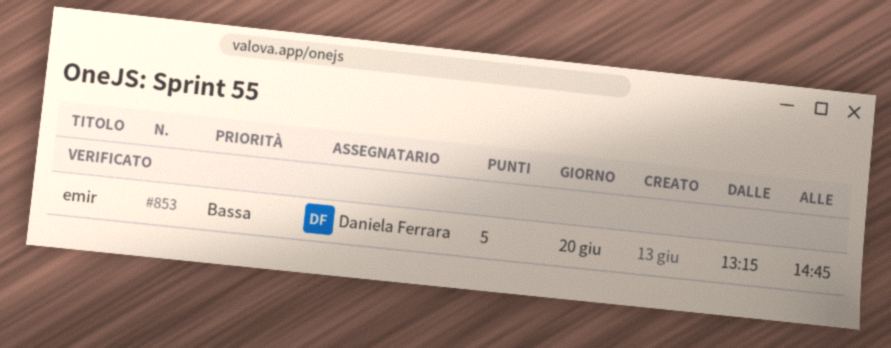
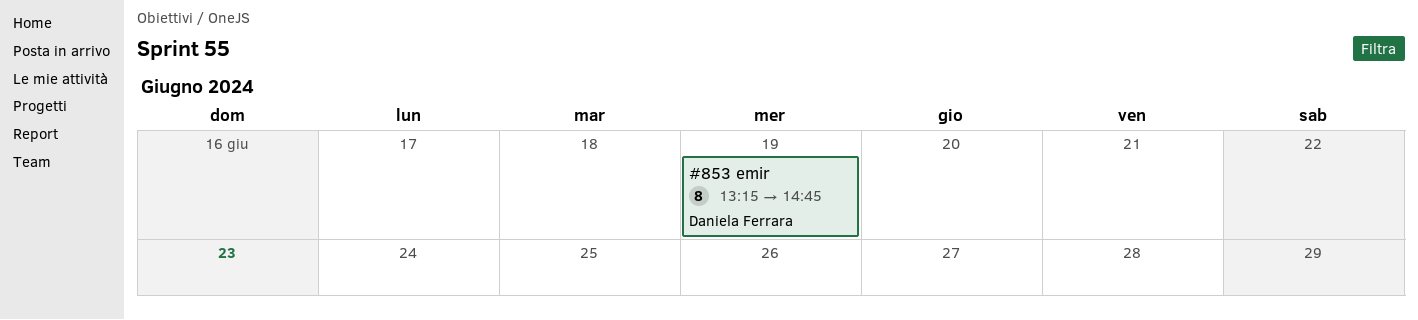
#853, estimate: 5 -> 8
#853, day: Jun 20 -> Jun 19

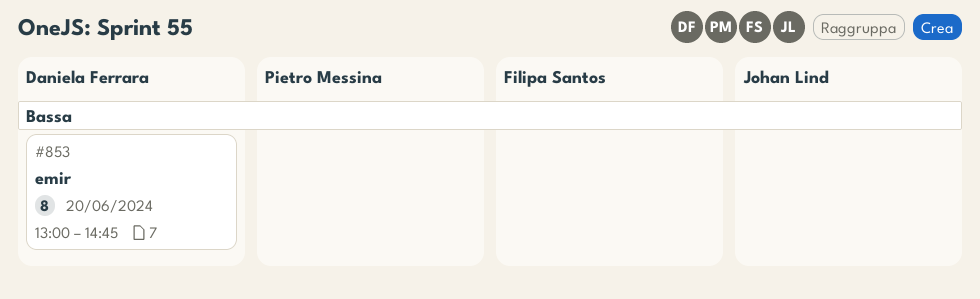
#853, day: Jun 19 -> Jun 20
#853, begins: 13:15 -> 13:00

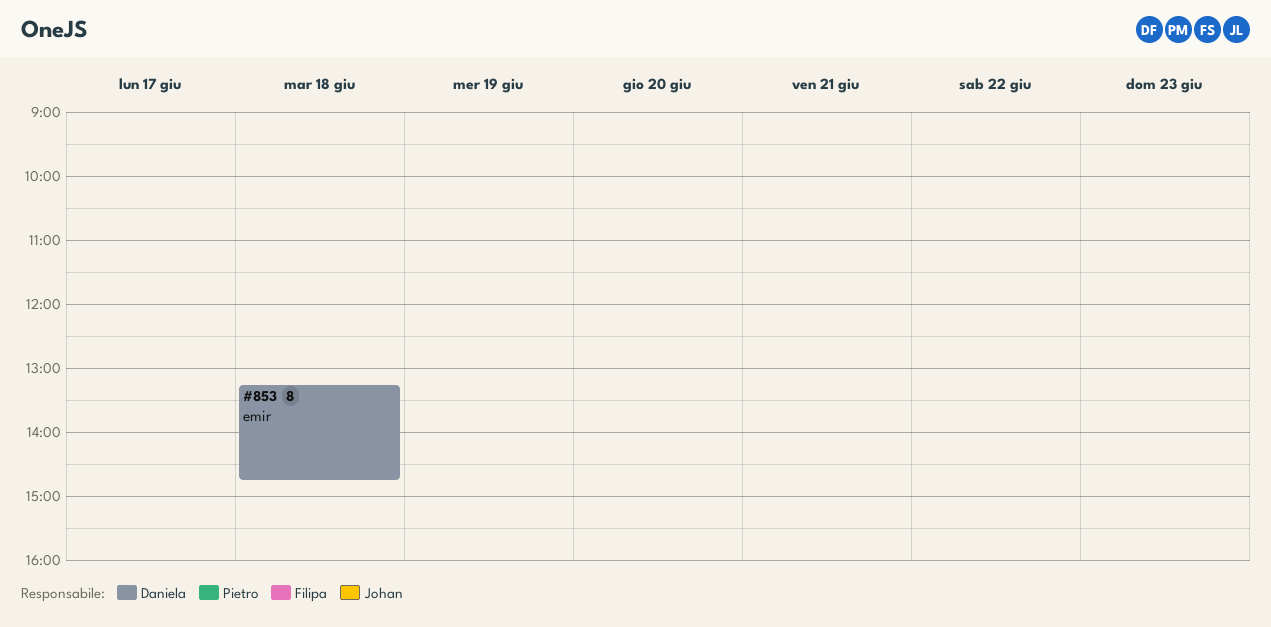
#853, day: Jun 20 -> Jun 18
#853, begins: 13:00 -> 13:15

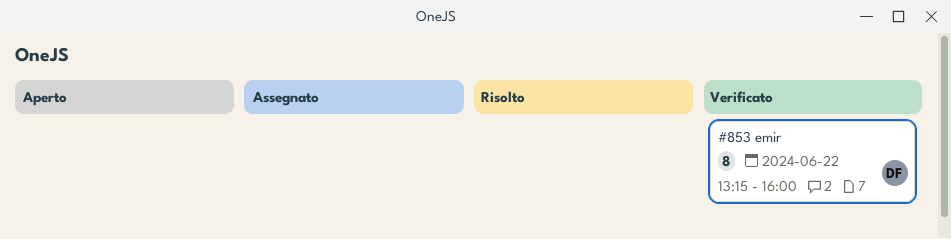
#853, day: Jun 18 -> Jun 22
#853, ends: 14:45 -> 16:00

